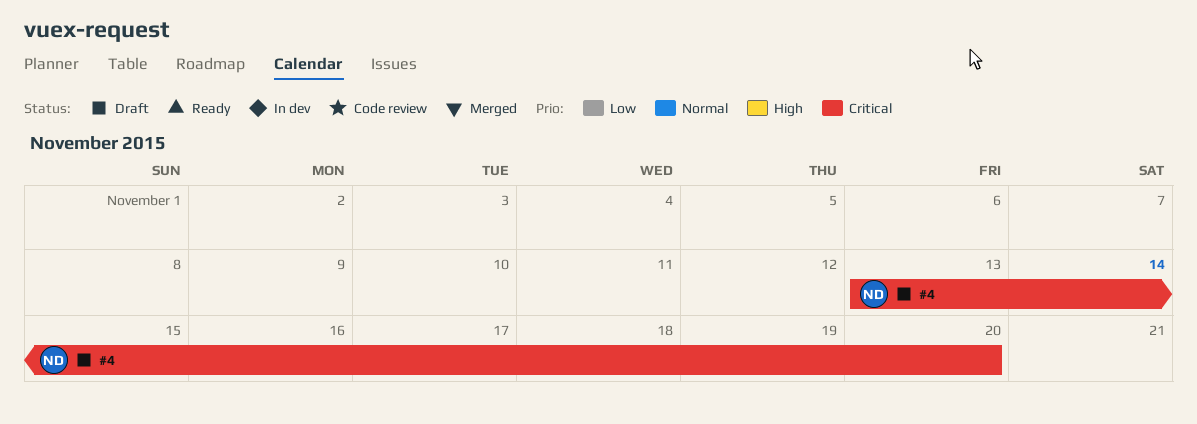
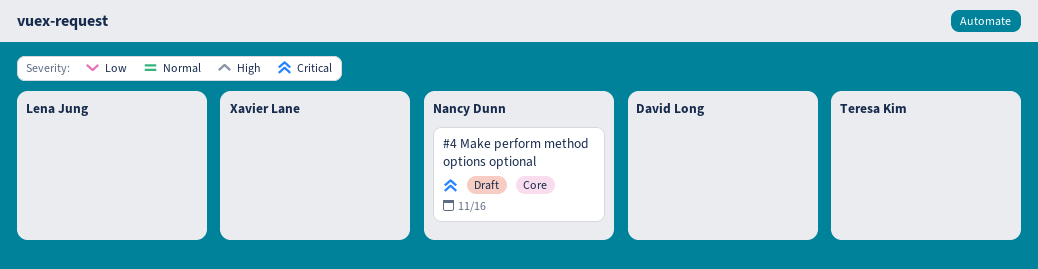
#4, due: Nov 20 -> Nov 16

